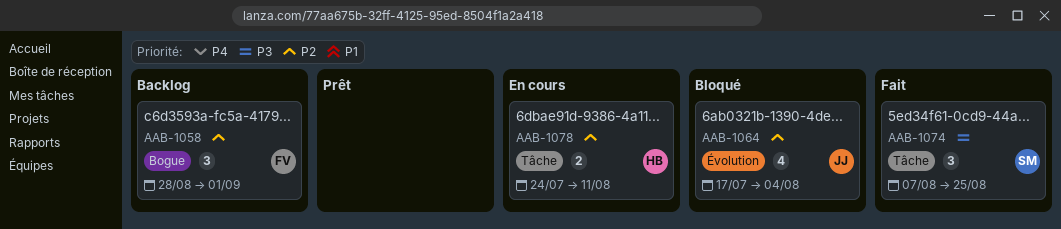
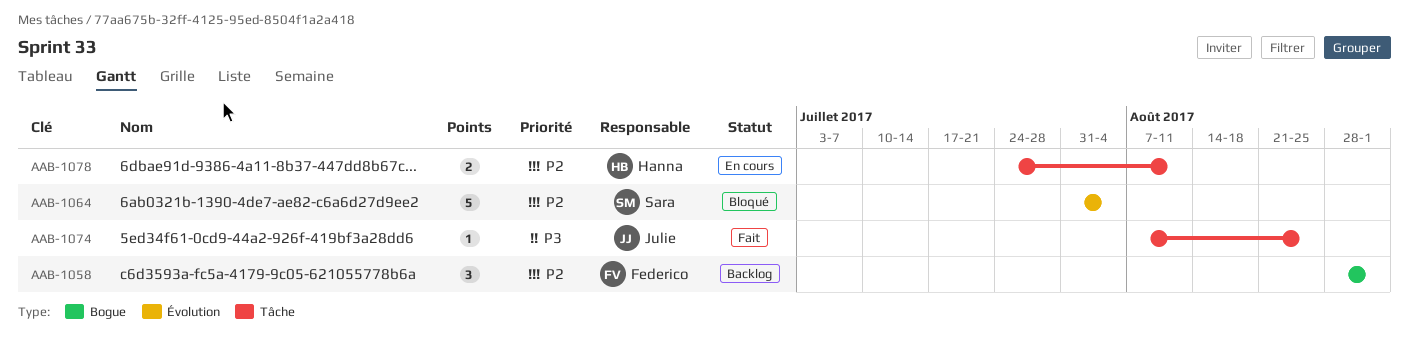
AAB-1064, owner: Julie -> Sara
AAB-1064, estimate: 4 -> 5
AAB-1064, start: Jul 17 -> Jul 31
AAB-1074, owner: Sara -> Julie
AAB-1074, estimate: 3 -> 1

